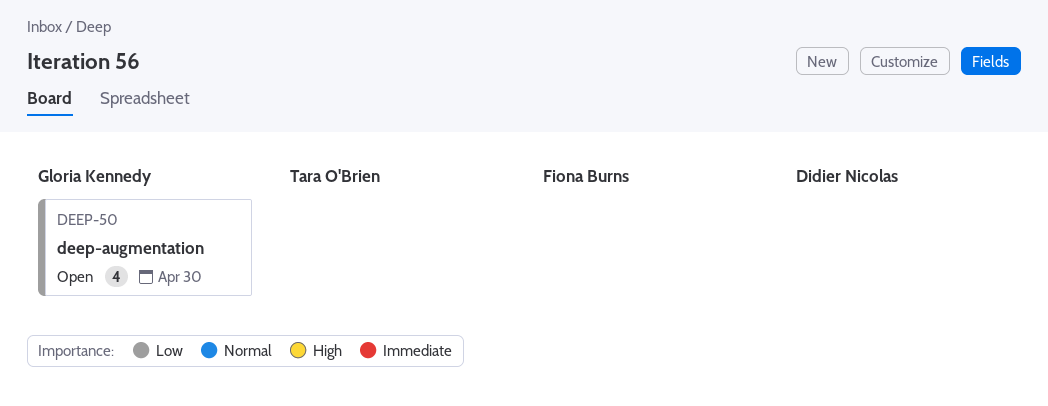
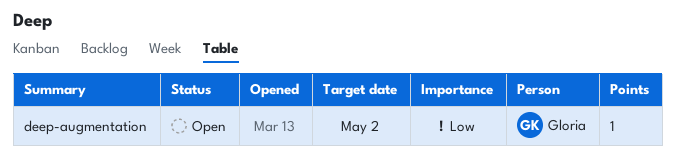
deep-augmentation, estimate: 4 -> 1
deep-augmentation, due: Apr 30 -> May 2

